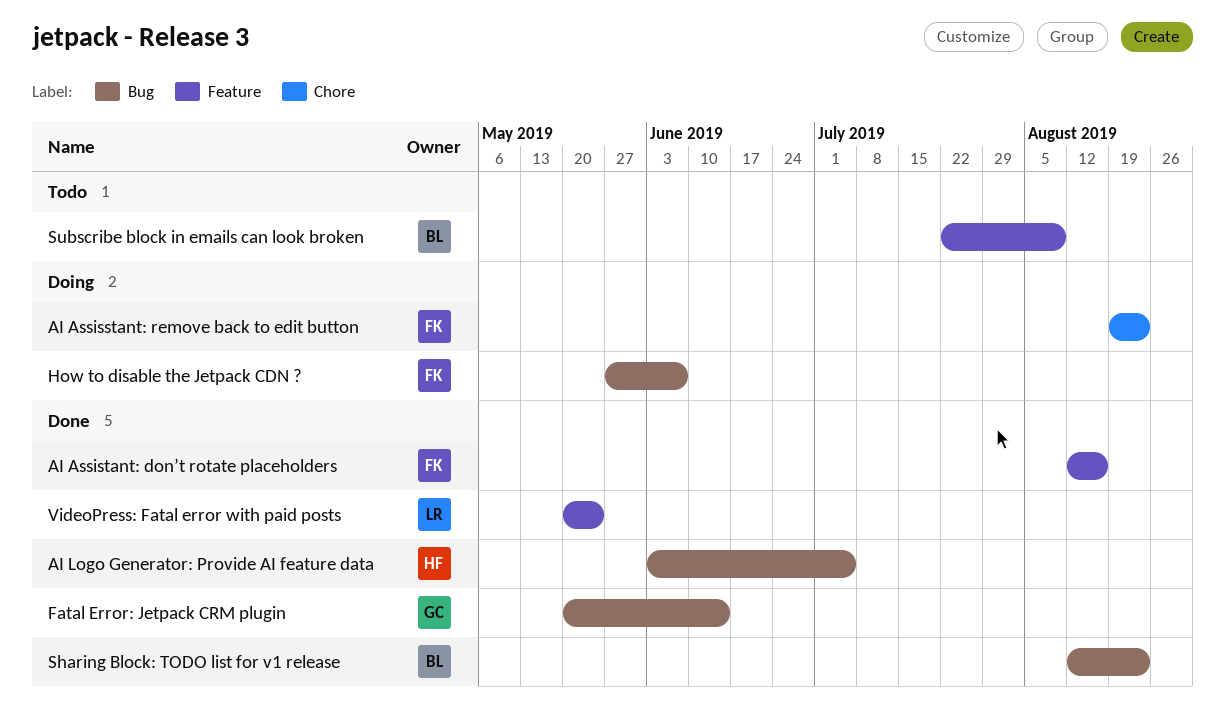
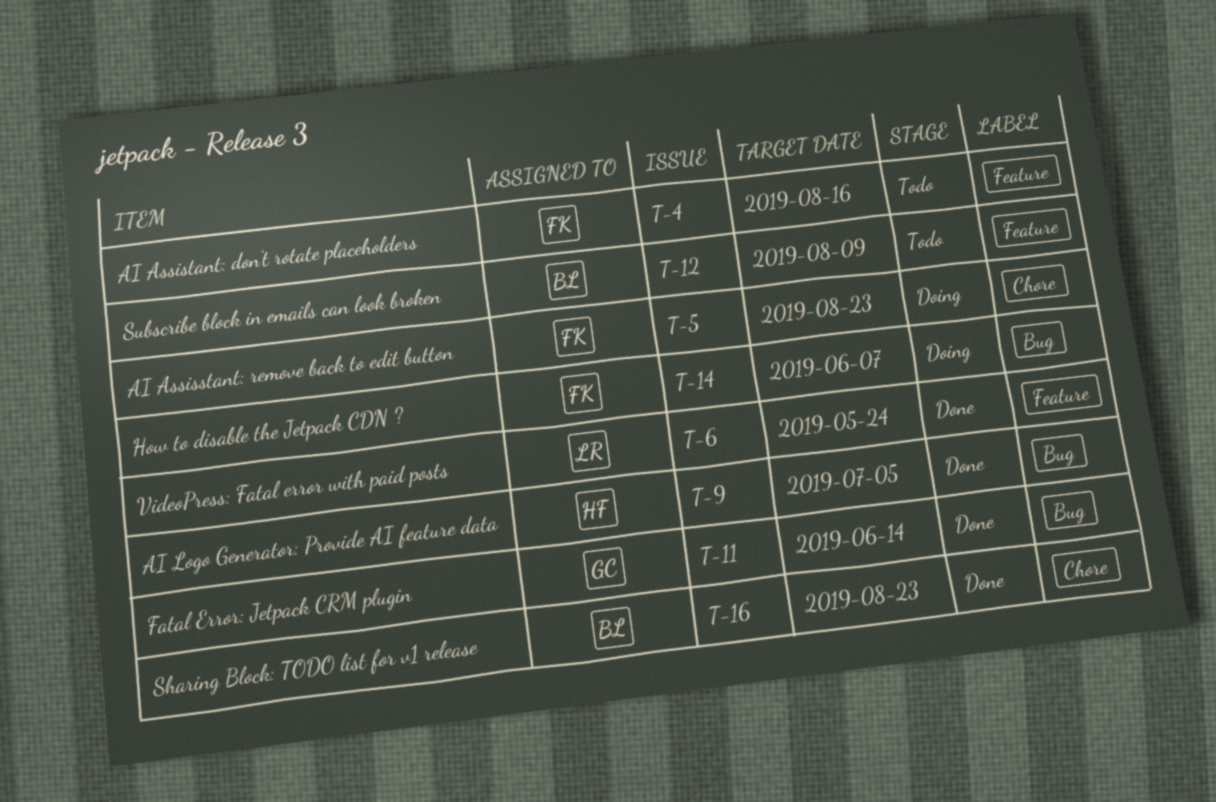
AI Assistant: don’t rotate placeholders, status: Done -> Todo
Sharing Block: TODO list for v1 release, label: Bug -> Chore

